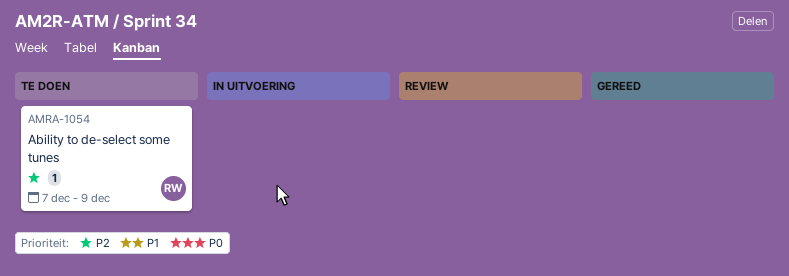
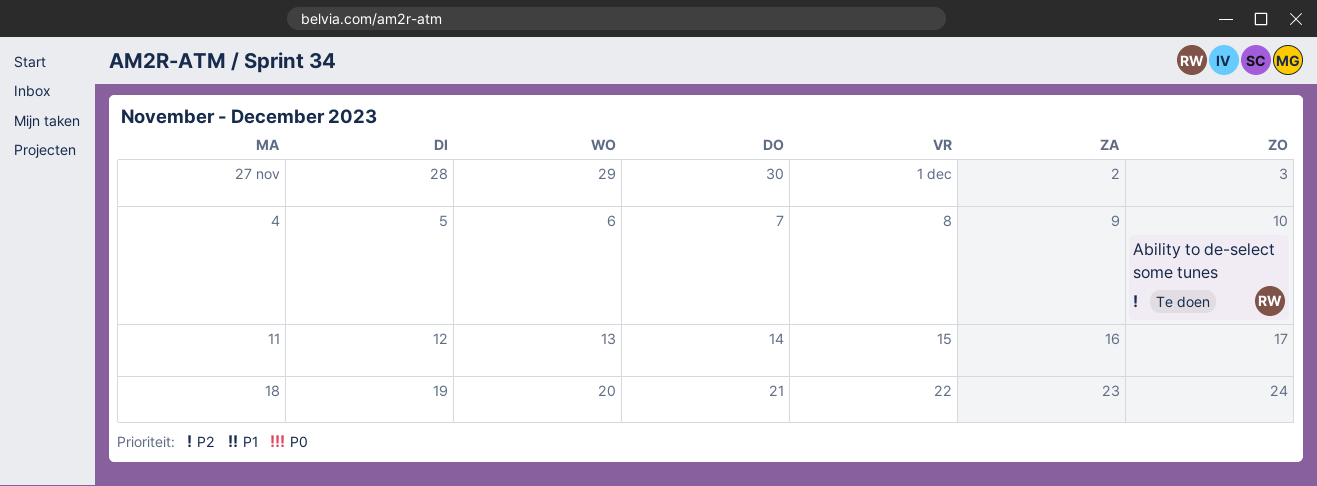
Ability to de-select some tunes, due: Dec 9 -> Dec 10

